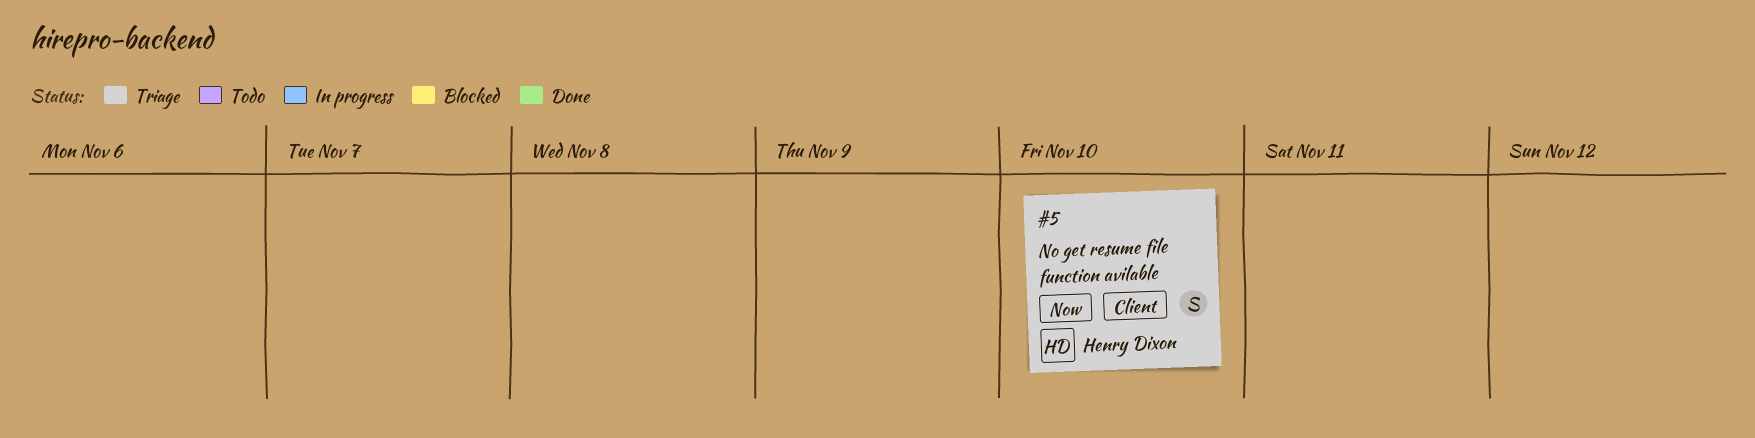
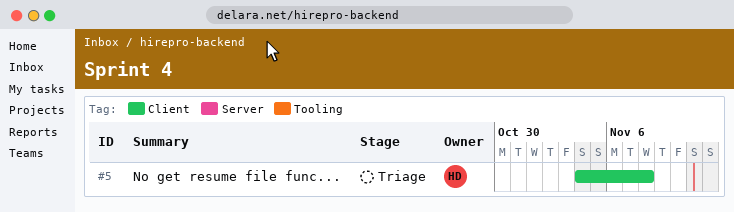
#5, due: Nov 10 -> Nov 8

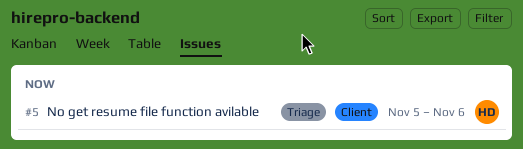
#5, start: Nov 4 -> Nov 5
#5, due: Nov 8 -> Nov 6

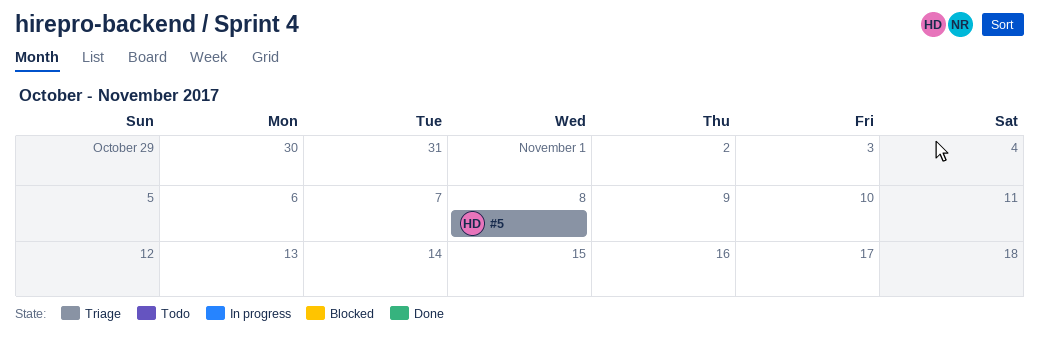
#5, start: Nov 5 -> Nov 8
#5, due: Nov 6 -> Nov 8

